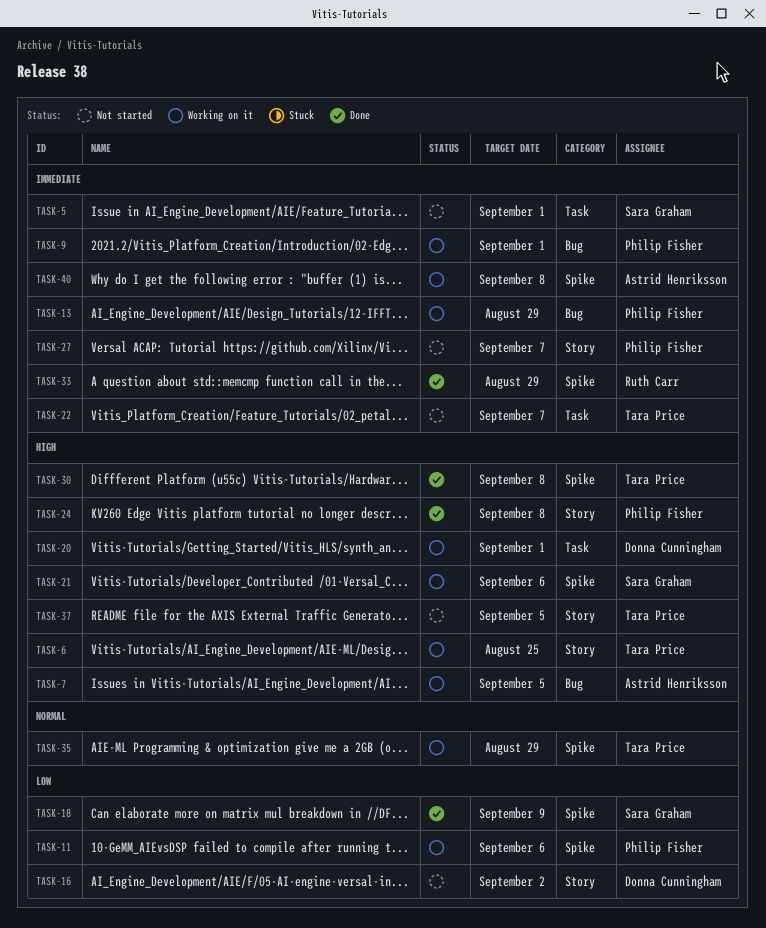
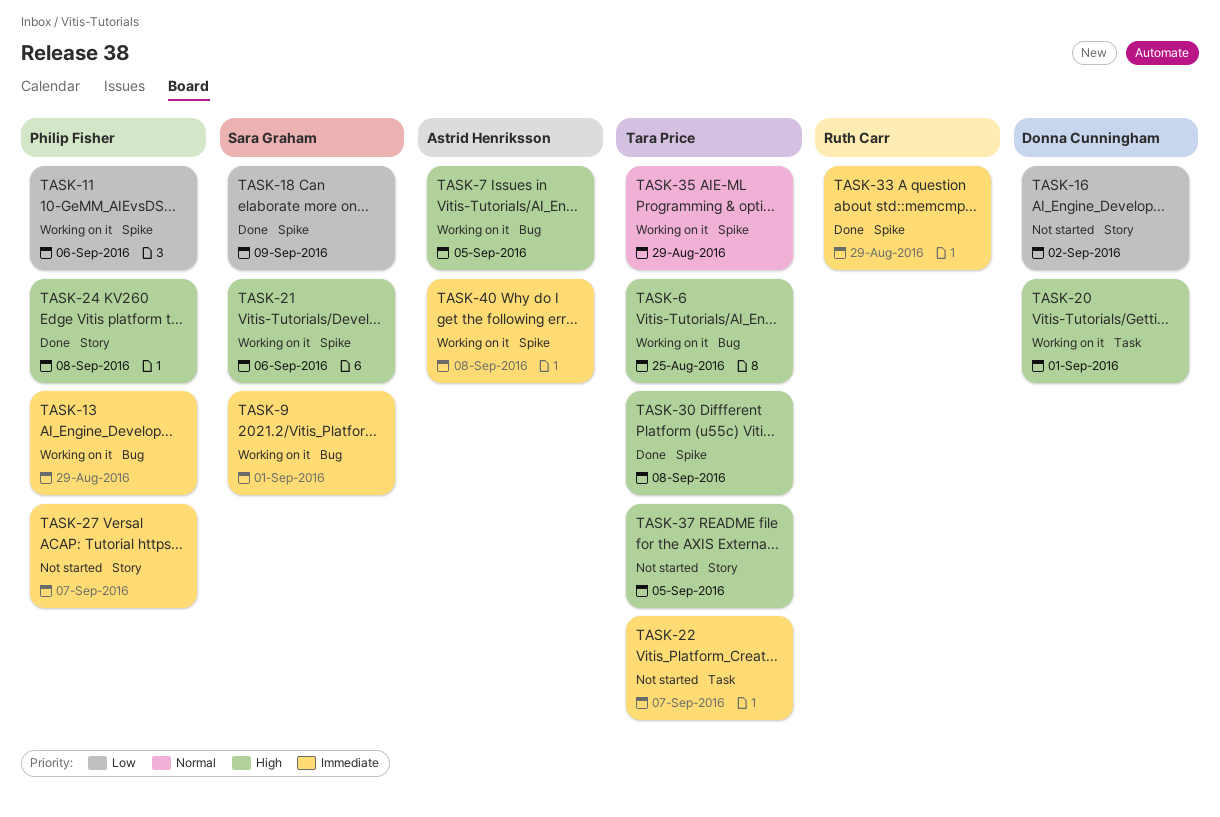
TASK-5: present -> none
TASK-6, label: Story -> Bug
TASK-9, owner: Philip Fisher -> Sara Graham

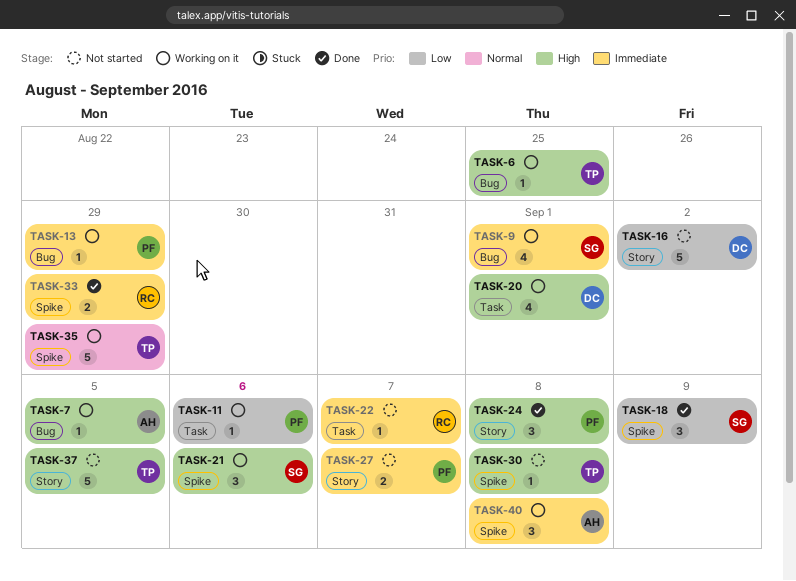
TASK-11, label: Spike -> Task
TASK-22, owner: Tara Price -> Ruth Carr
TASK-30, status: Done -> Not started

